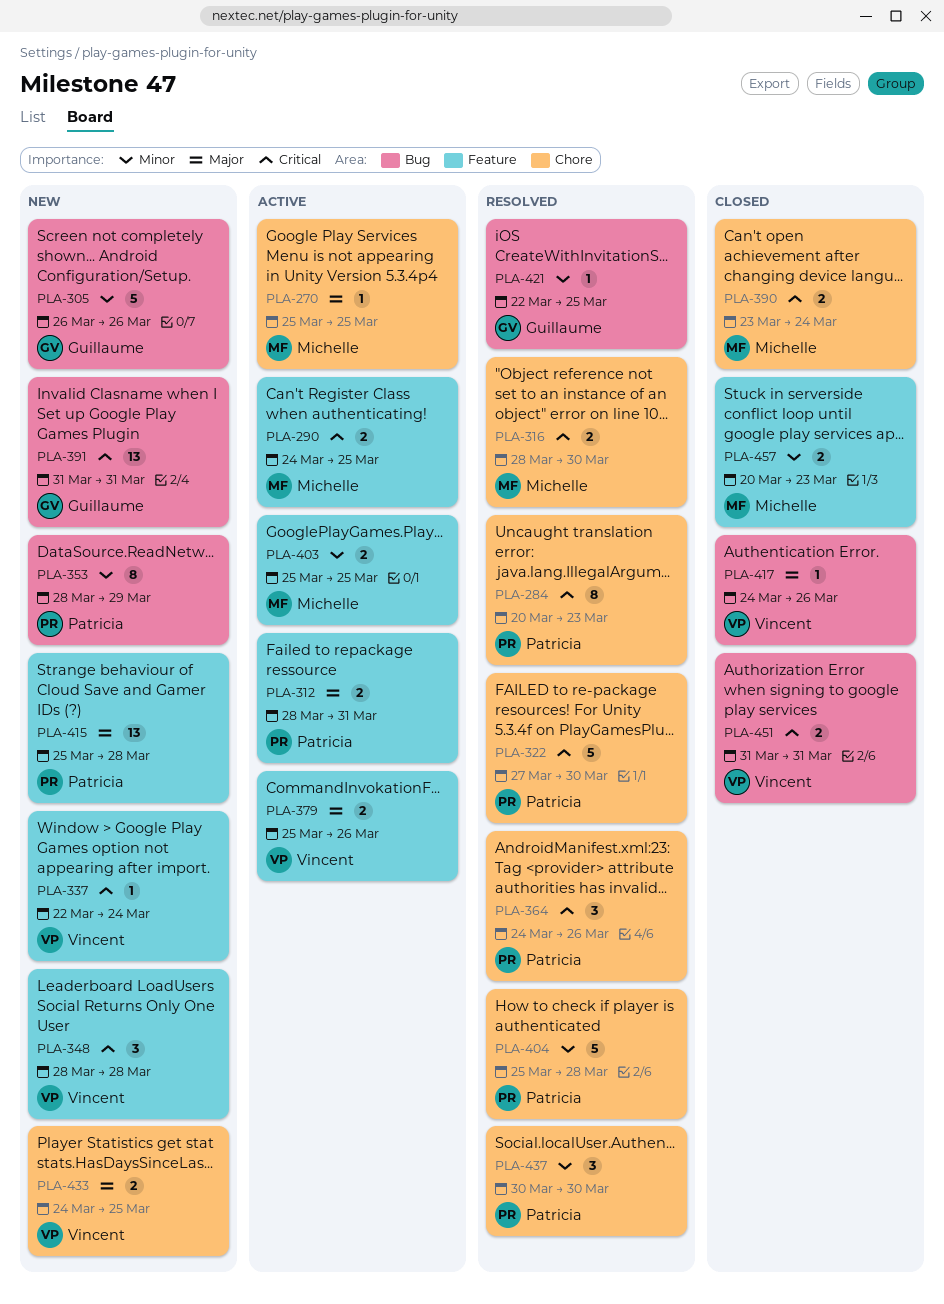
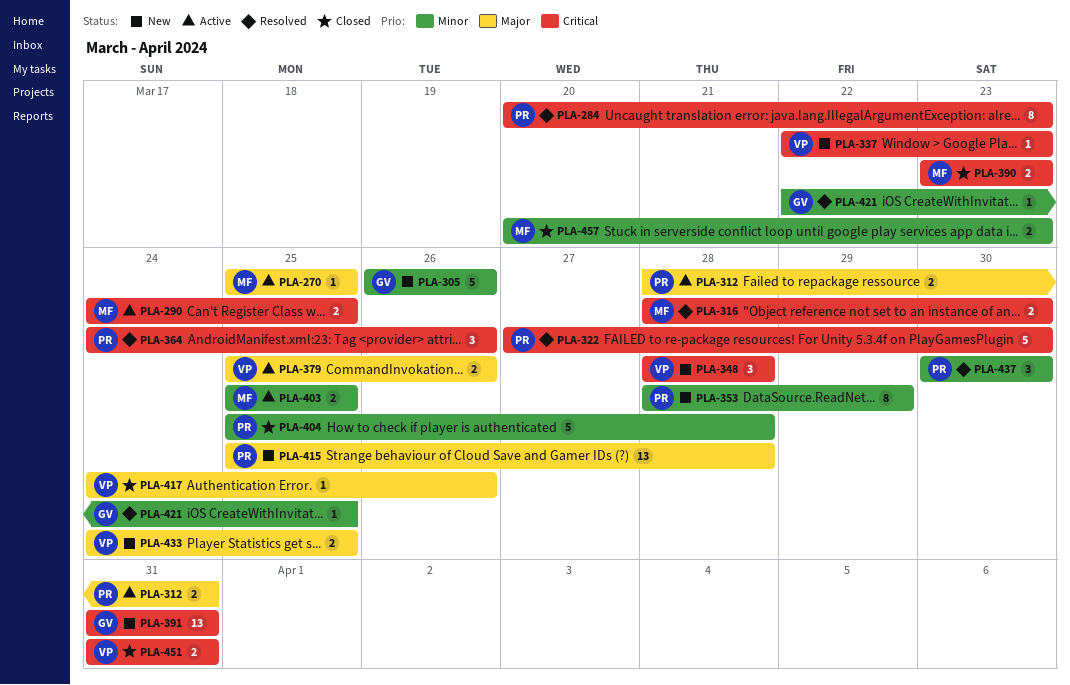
PLA-337, due: Mar 24 -> Mar 23
PLA-390, due: Mar 24 -> Mar 23
PLA-404, status: Resolved -> Closed

